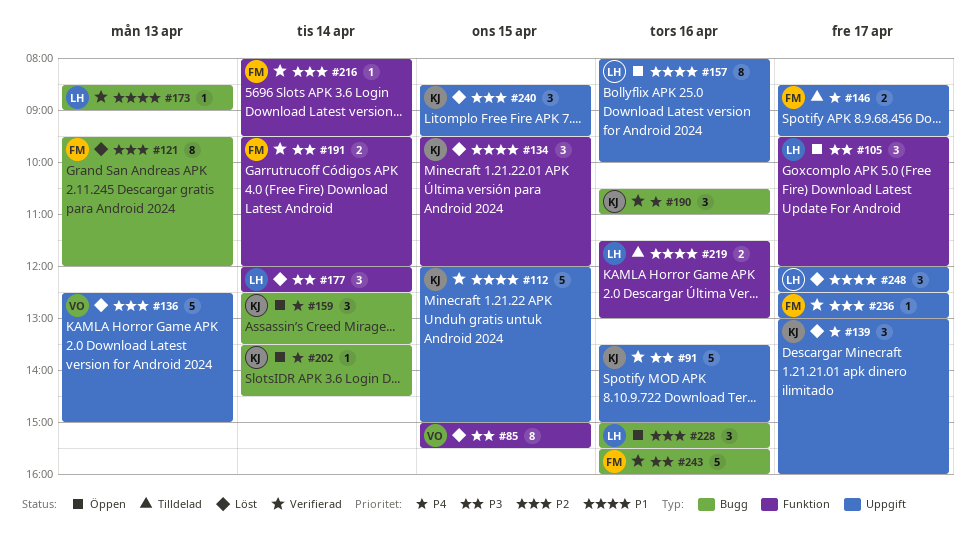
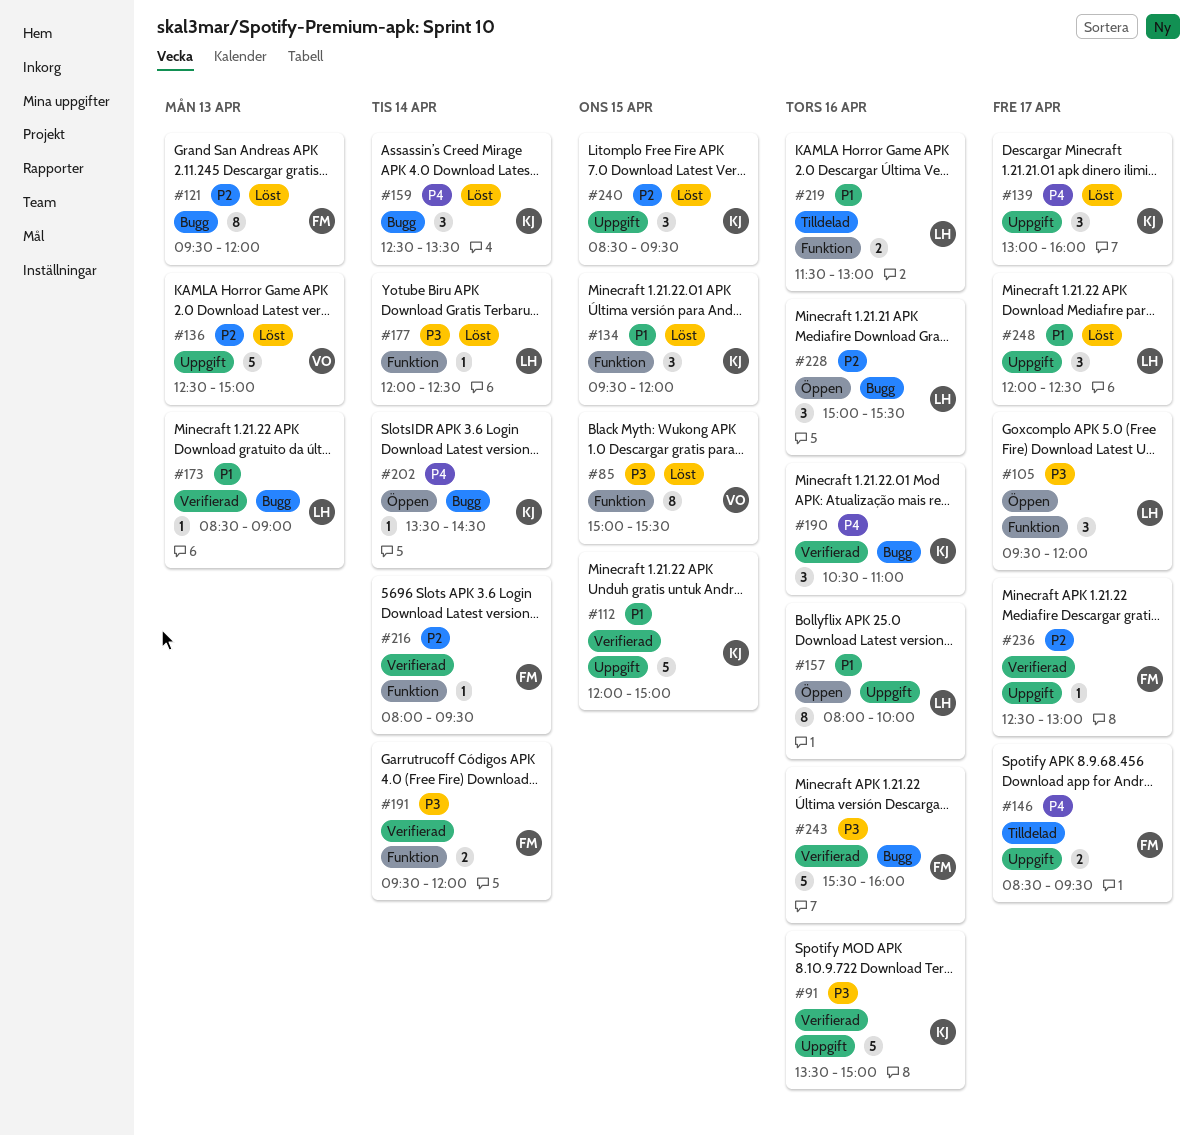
#159, status: Öppen -> Löst
#177, estimate: 3 -> 1

